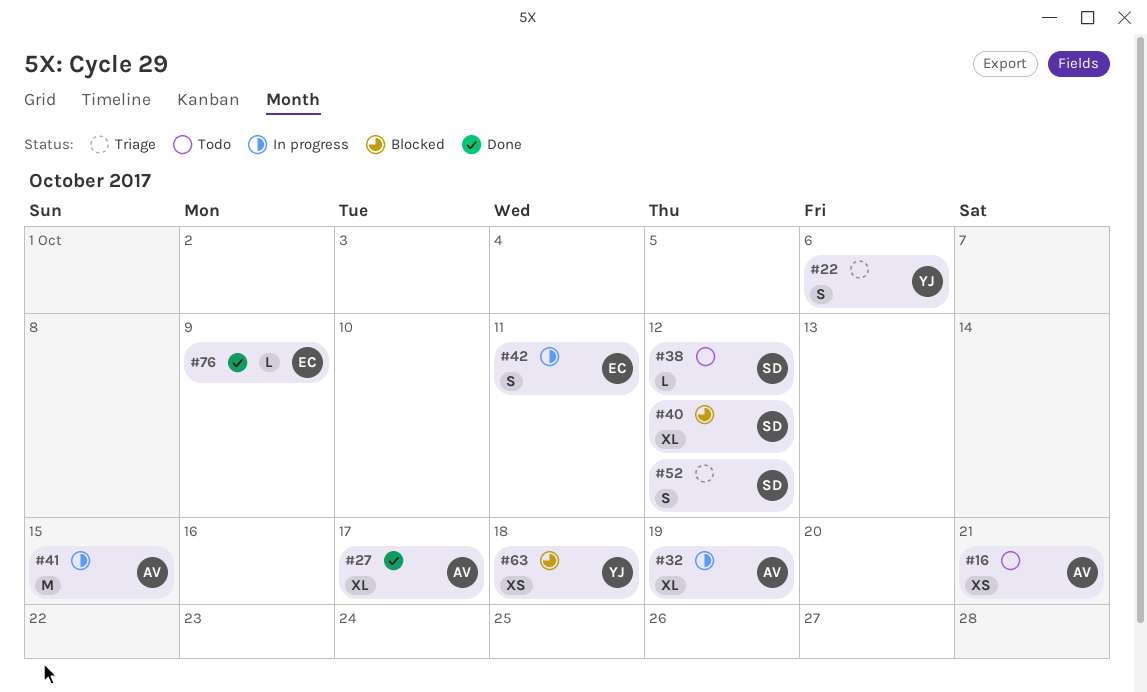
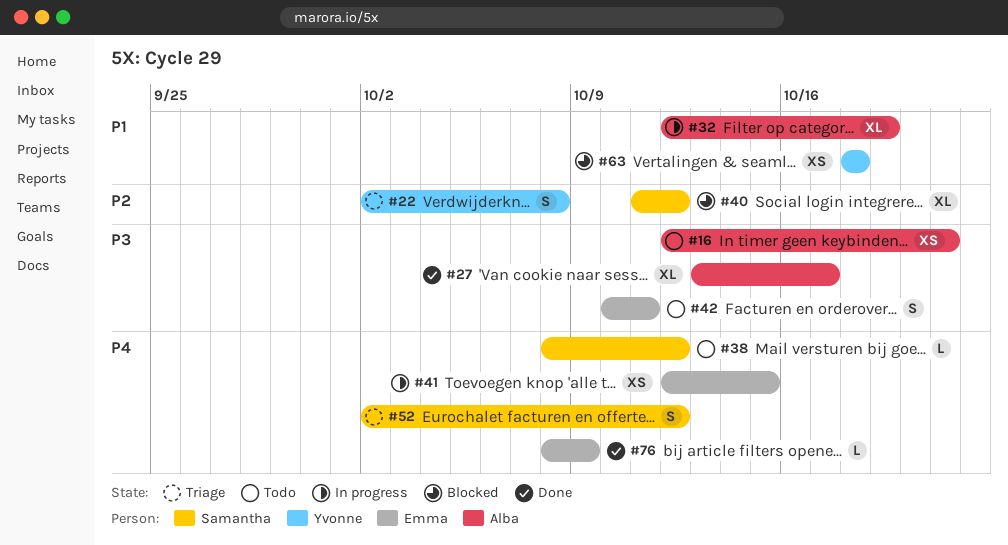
#22, due: Oct 6 -> Oct 8
#41, owner: Alba -> Emma
#41, estimate: M -> XS
#42, status: In progress -> Todo

